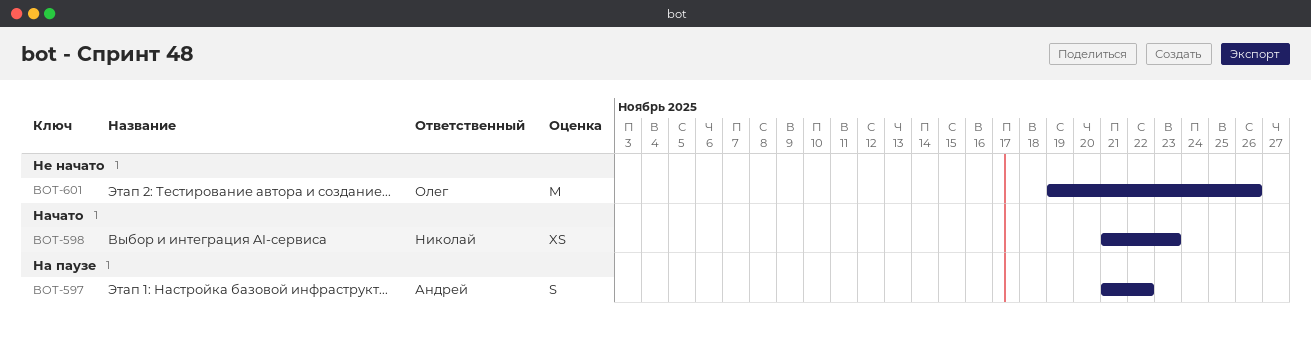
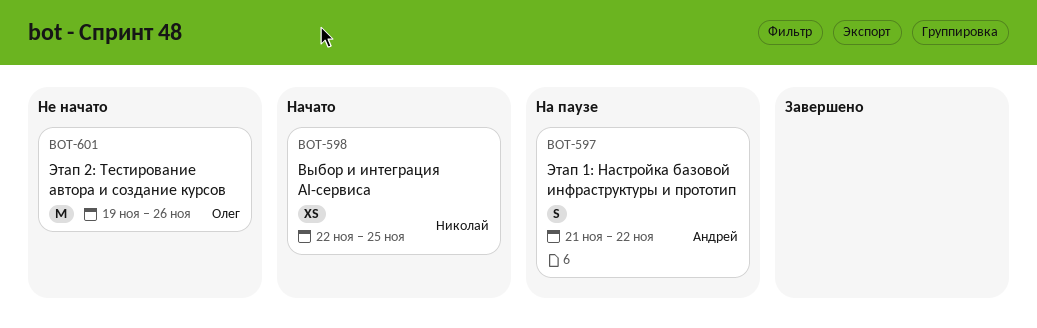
BOT-598, start: Nov 21 -> Nov 22
BOT-598, due: Nov 23 -> Nov 25

